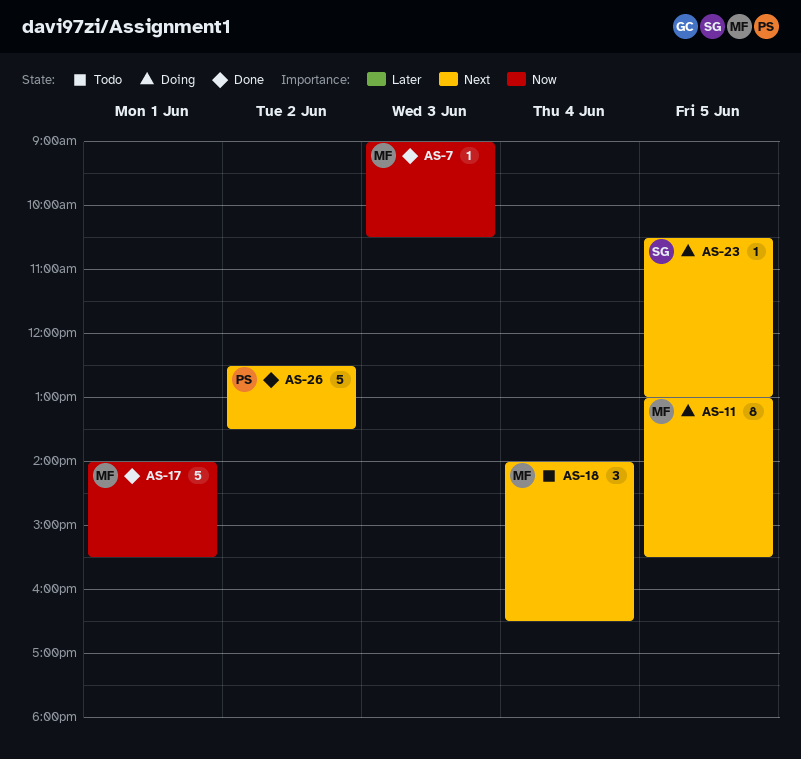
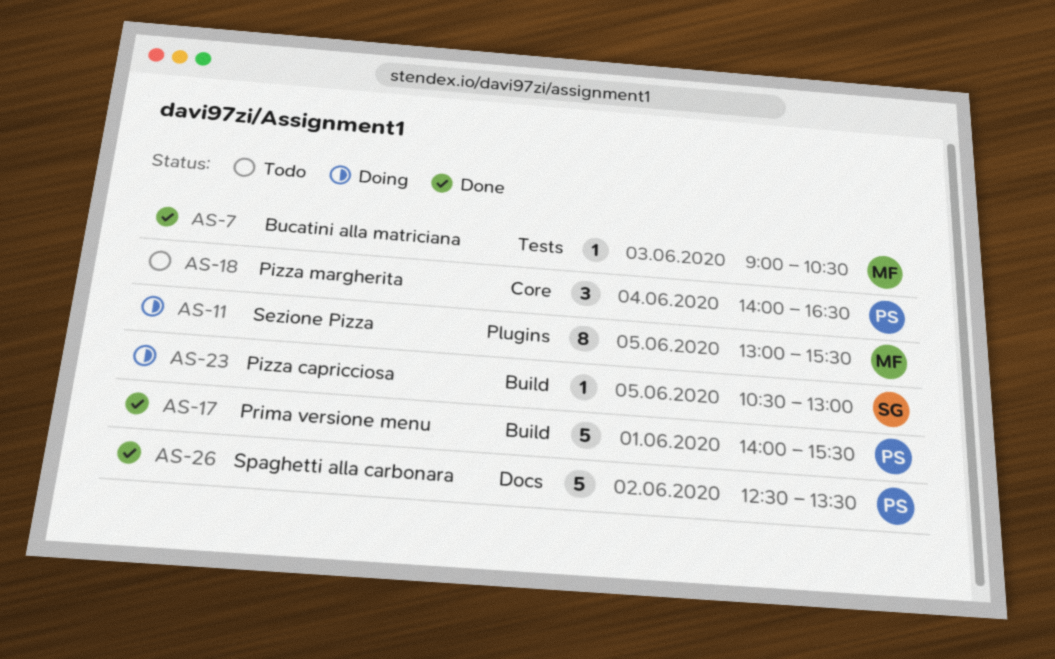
AS-17, owner: MF -> PS
AS-18, owner: MF -> PS

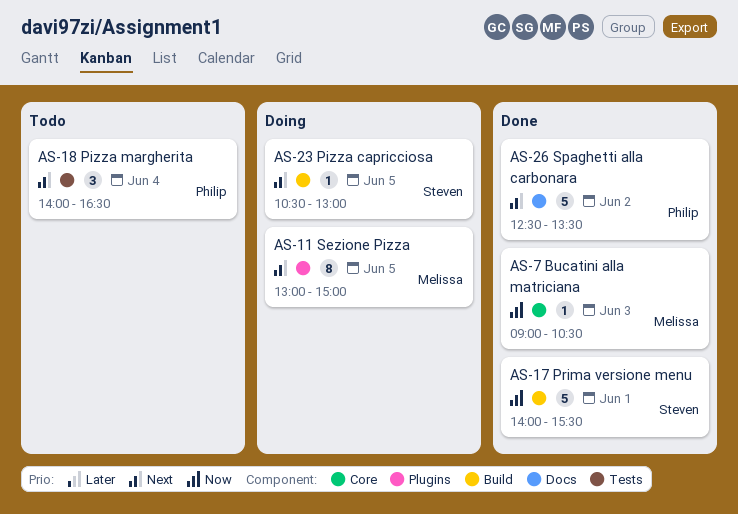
AS-7, label: Tests -> Core
AS-11, ends: 15:30 -> 15:00
AS-17, owner: Philip -> Steven
AS-18, label: Core -> Tests

